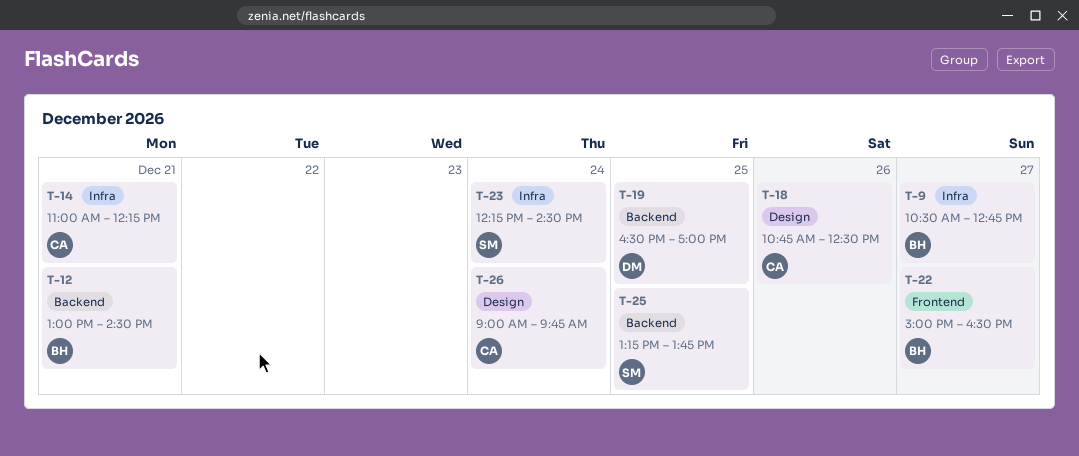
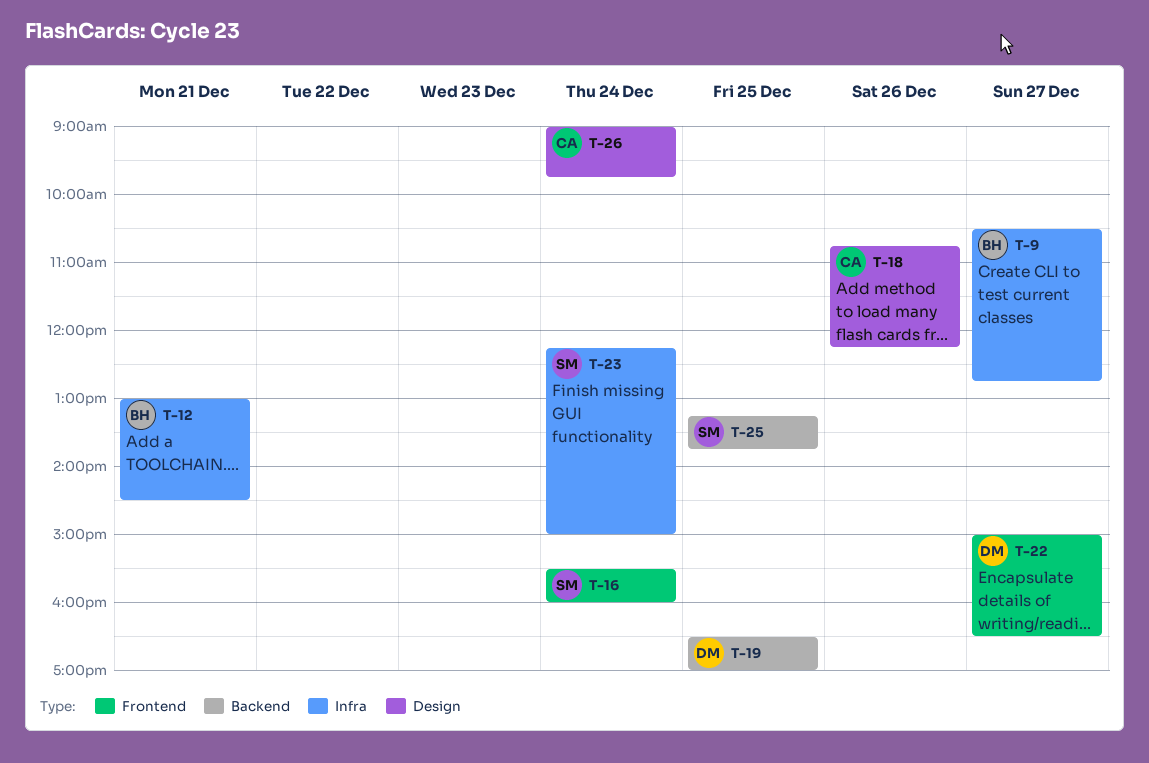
T-12, label: Backend -> Infra
T-14: present -> none
T-16: none -> present
T-18, ends: 12:30 -> 12:15
T-22, owner: BH -> DM
T-23, ends: 14:30 -> 15:00

